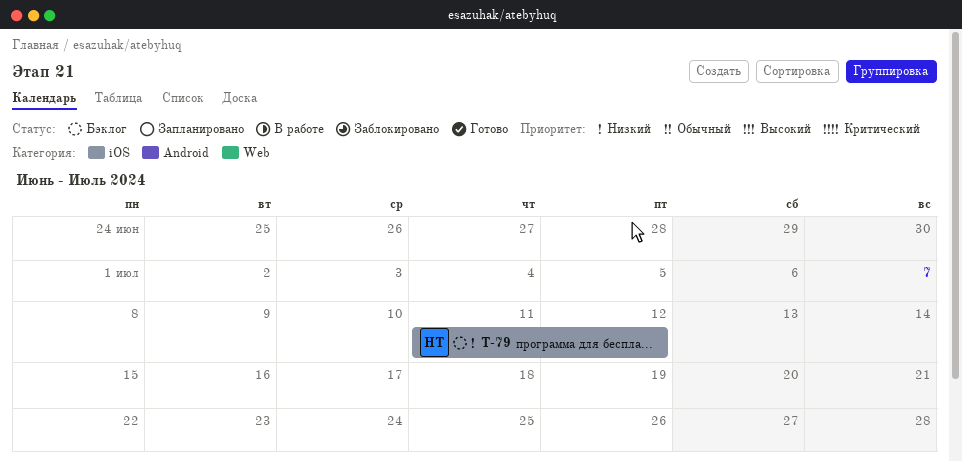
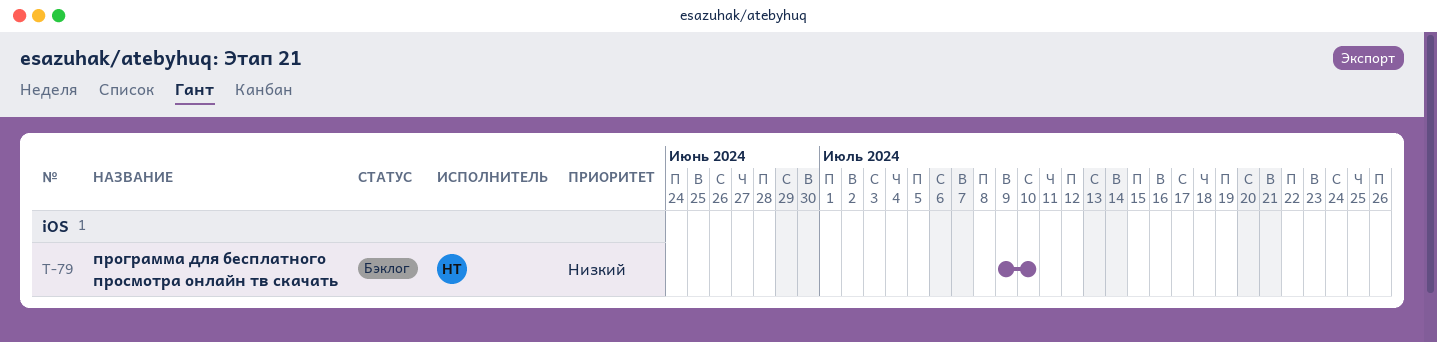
T-79, start: Jul 11 -> Jul 9
T-79, due: Jul 12 -> Jul 10

